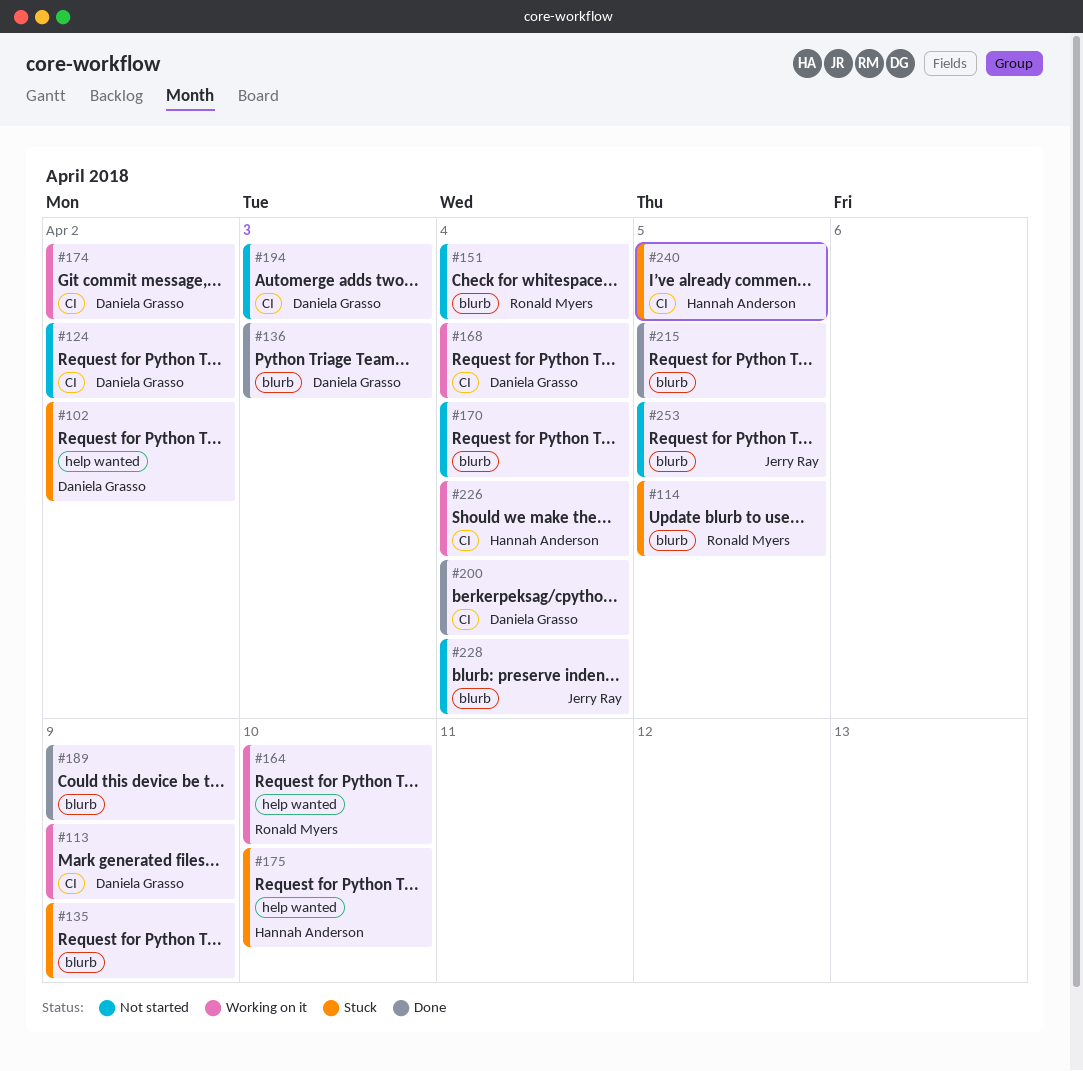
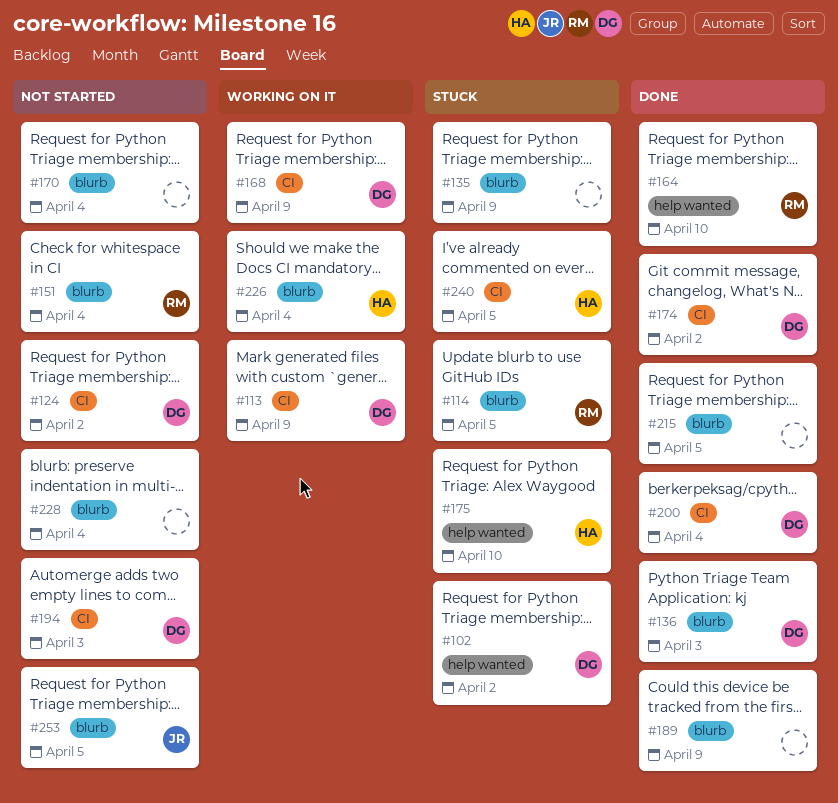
#164, status: Working on it -> Done
#168, due: Apr 4 -> Apr 9
#174, status: Working on it -> Done
#226, label: CI -> blurb
#228, owner: Jerry Ray -> none

